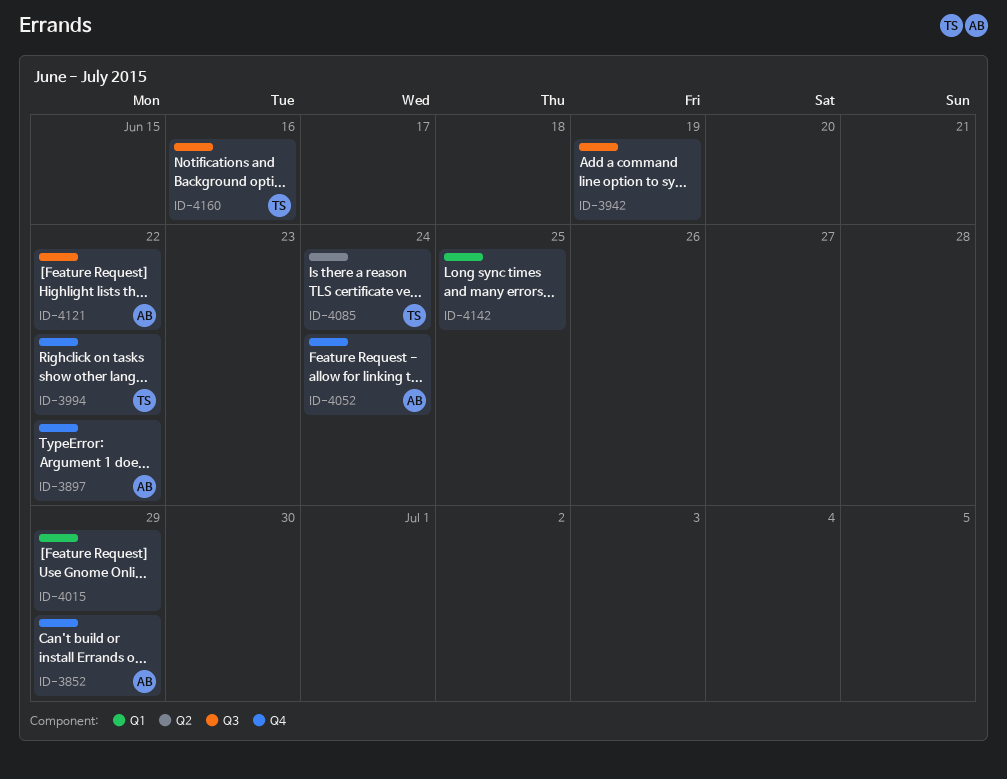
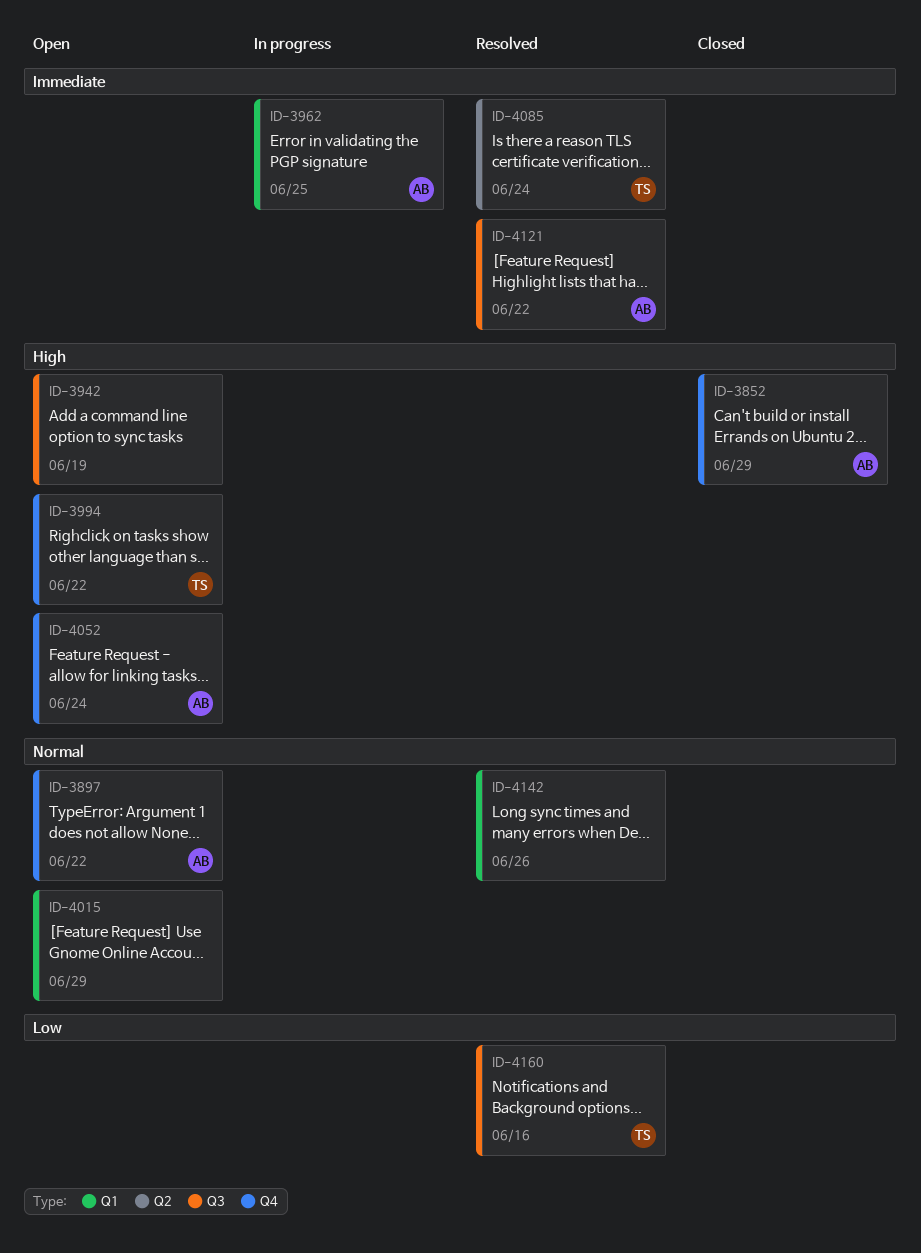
ID-3962: none -> present
ID-4142, due: Jun 25 -> Jun 26

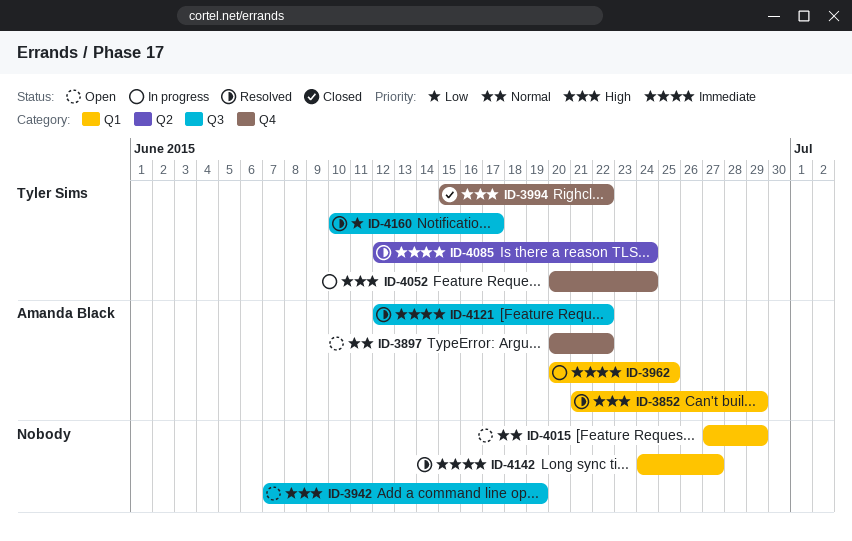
ID-3852, status: Closed -> Resolved
ID-3852, label: Q4 -> Q1
ID-3994, status: Open -> Closed
ID-4052, status: Open -> In progress
ID-4052, owner: Amanda Black -> Tyler Sims
ID-4142, priority: Normal -> Immediate
ID-4142, due: Jun 26 -> Jun 27
ID-4160, due: Jun 16 -> Jun 17

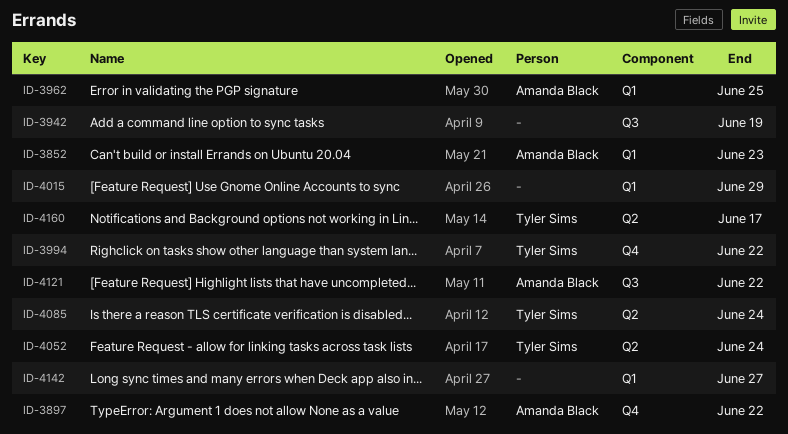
ID-3852, due: Jun 29 -> Jun 23
ID-4052, label: Q4 -> Q2
ID-4160, label: Q3 -> Q2

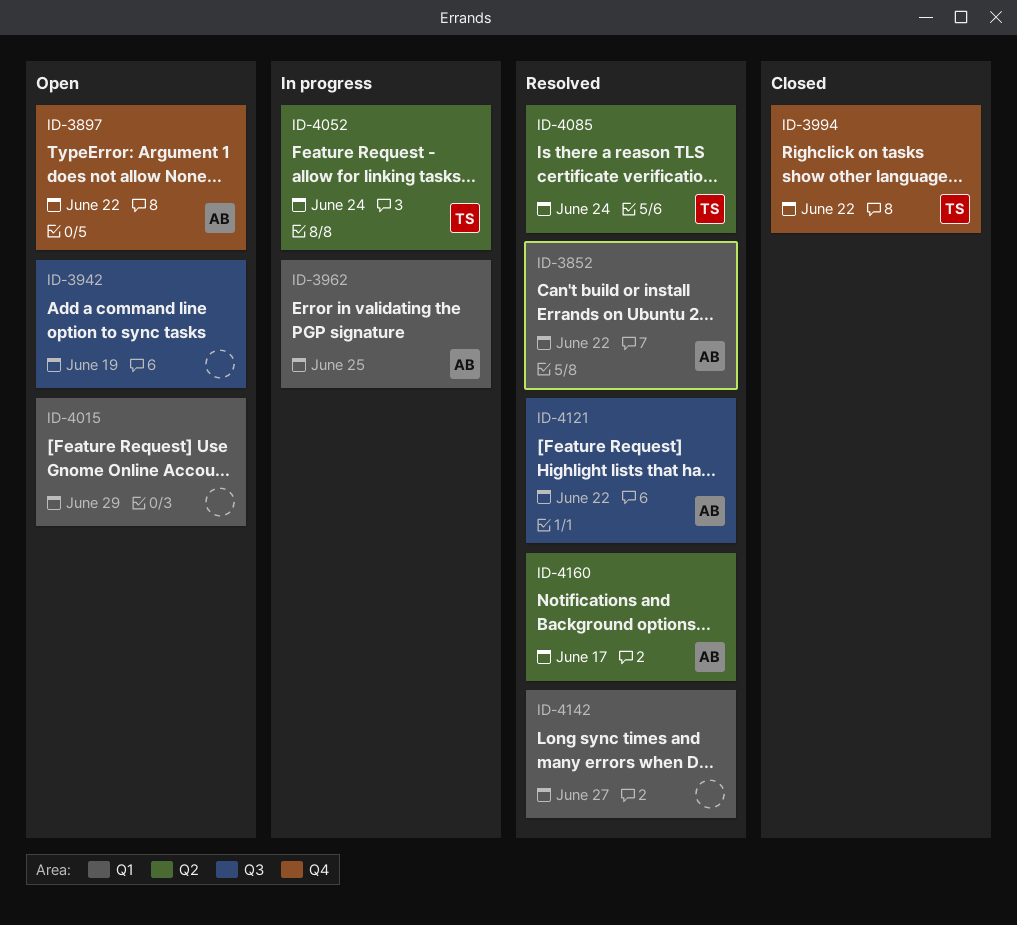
ID-3852, due: Jun 23 -> Jun 22
ID-4160, owner: Tyler Sims -> Amanda Black

